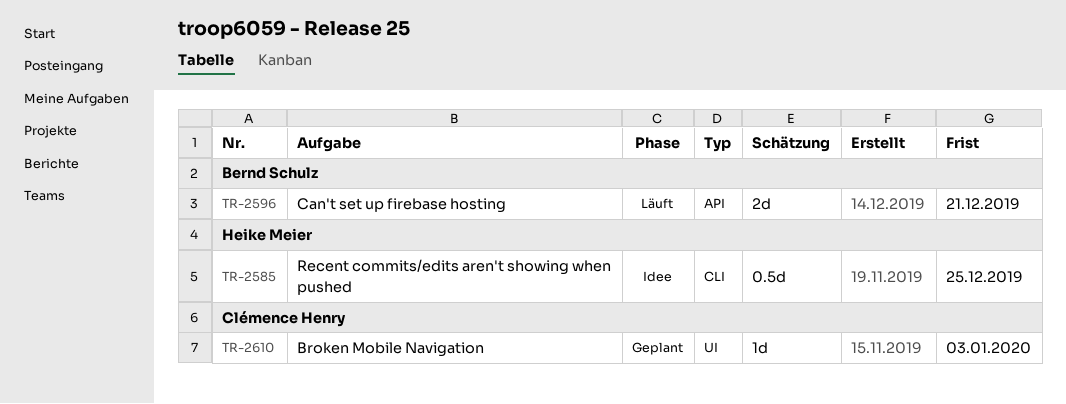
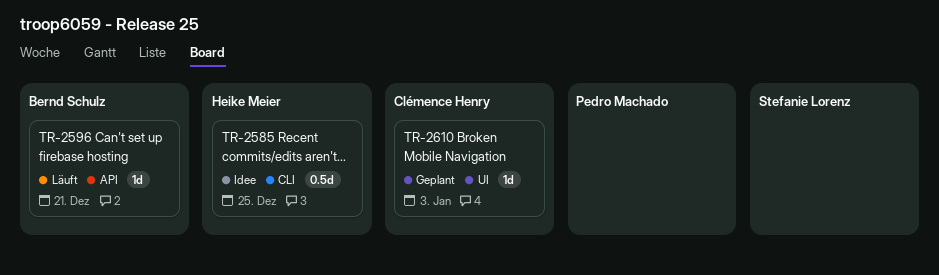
TR-2596, estimate: 2d -> 1d

